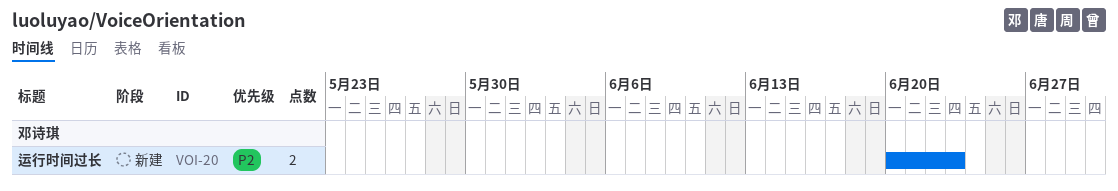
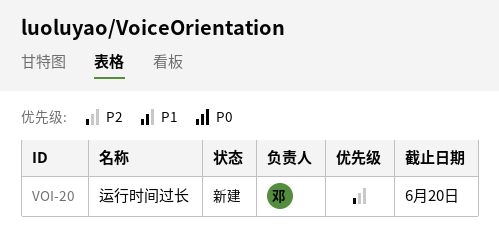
VOI-20, due: Jun 23 -> Jun 20

